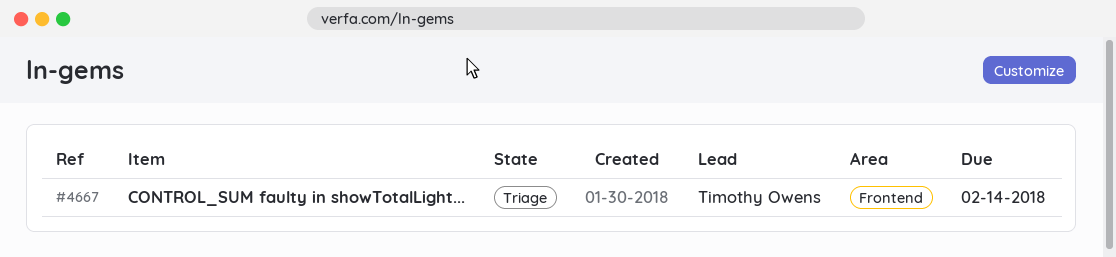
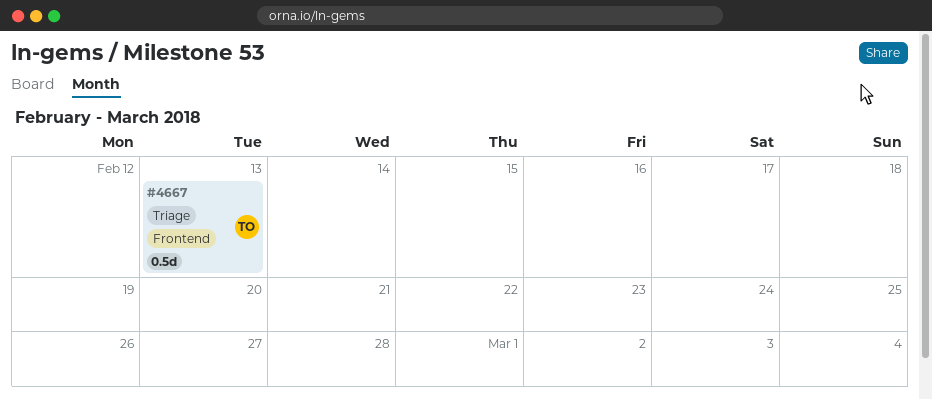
#4667, due: Feb 14 -> Feb 13

